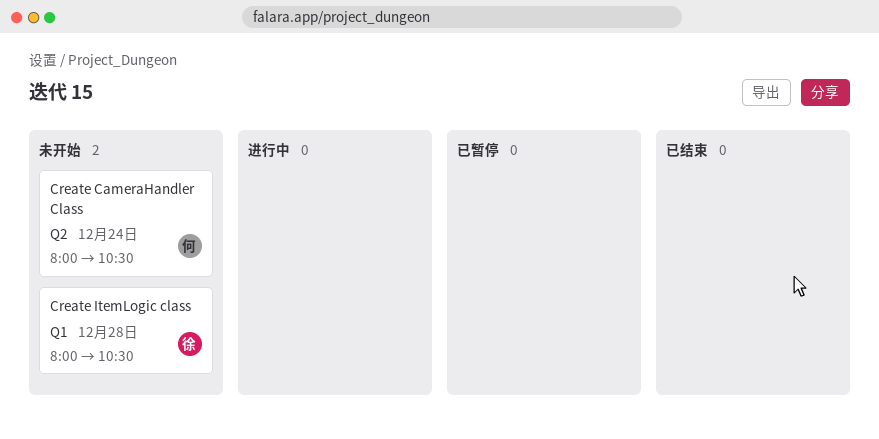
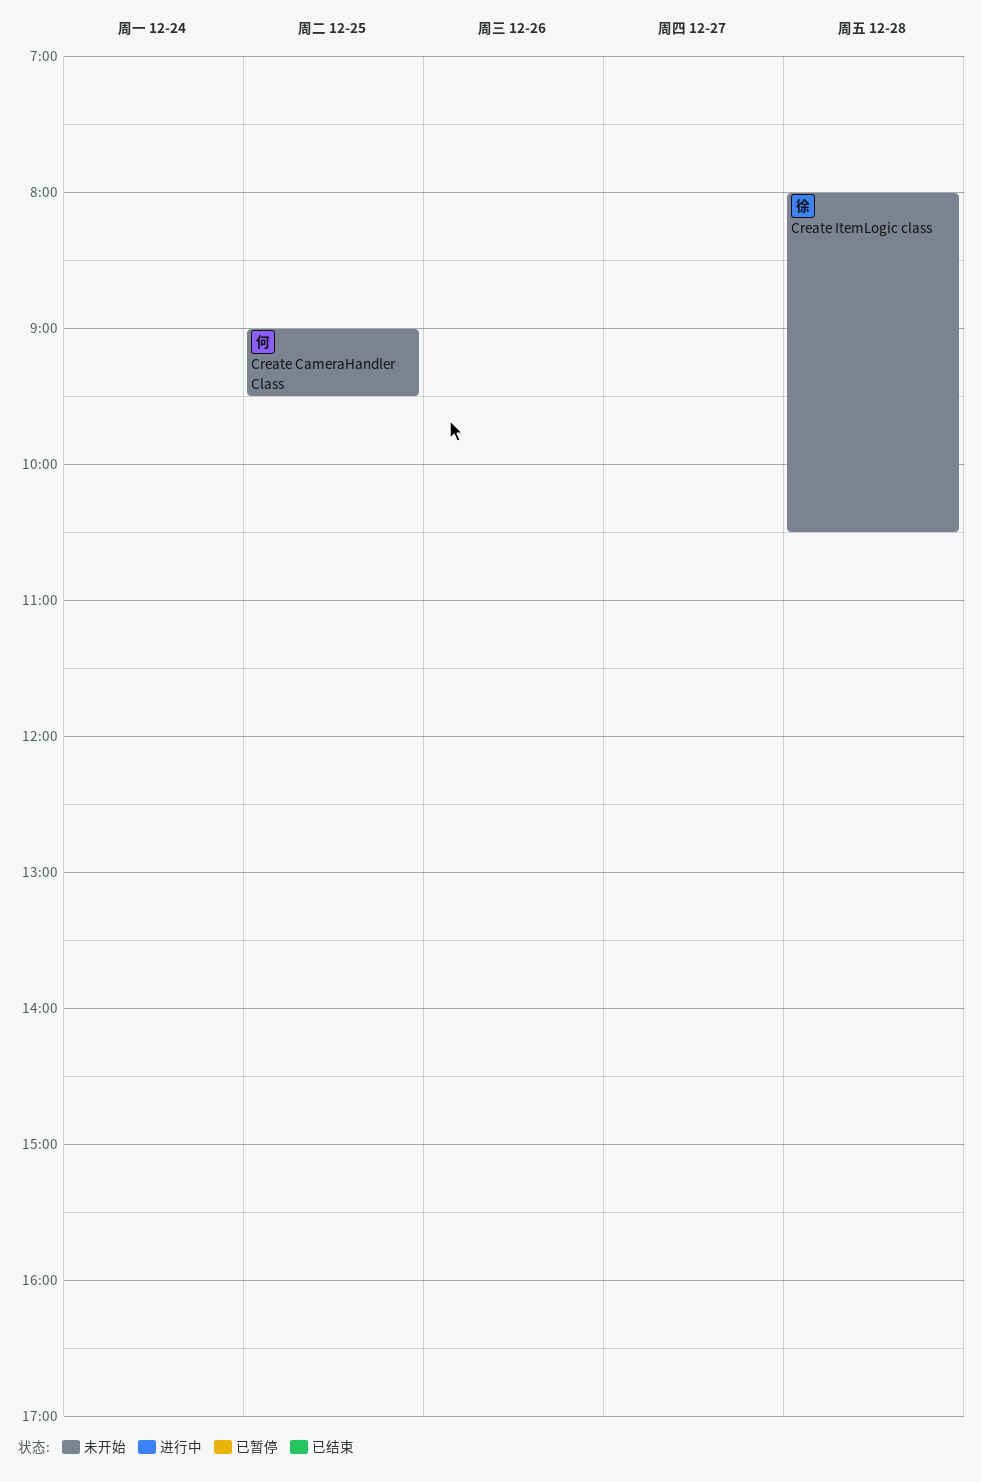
Create CameraHandler Class, day: Dec 24 -> Dec 25
Create CameraHandler Class, begins: 08:00 -> 09:00
Create CameraHandler Class, ends: 10:30 -> 09:30

